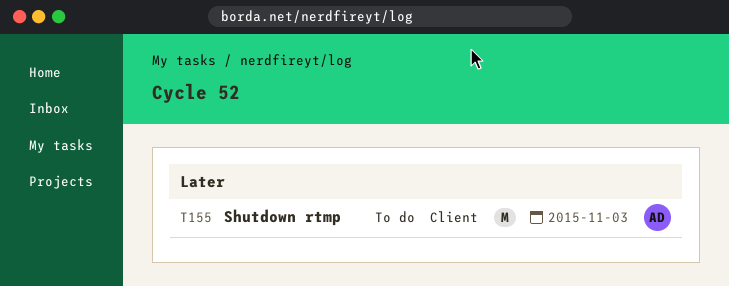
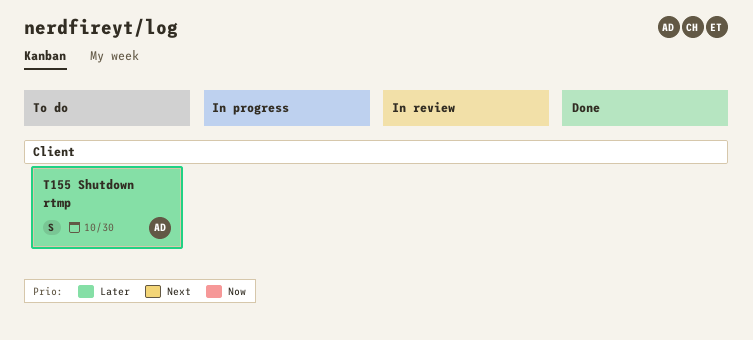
T155, estimate: M -> S
T155, due: Nov 3 -> Oct 30

